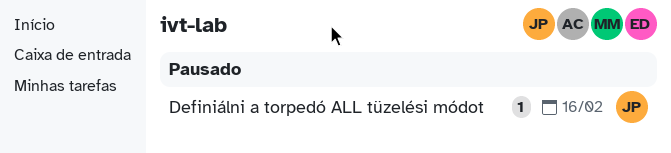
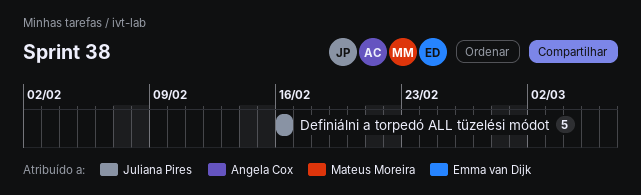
Definiálni a torpedó ALL tüzelési módot, estimate: 1 -> 5

